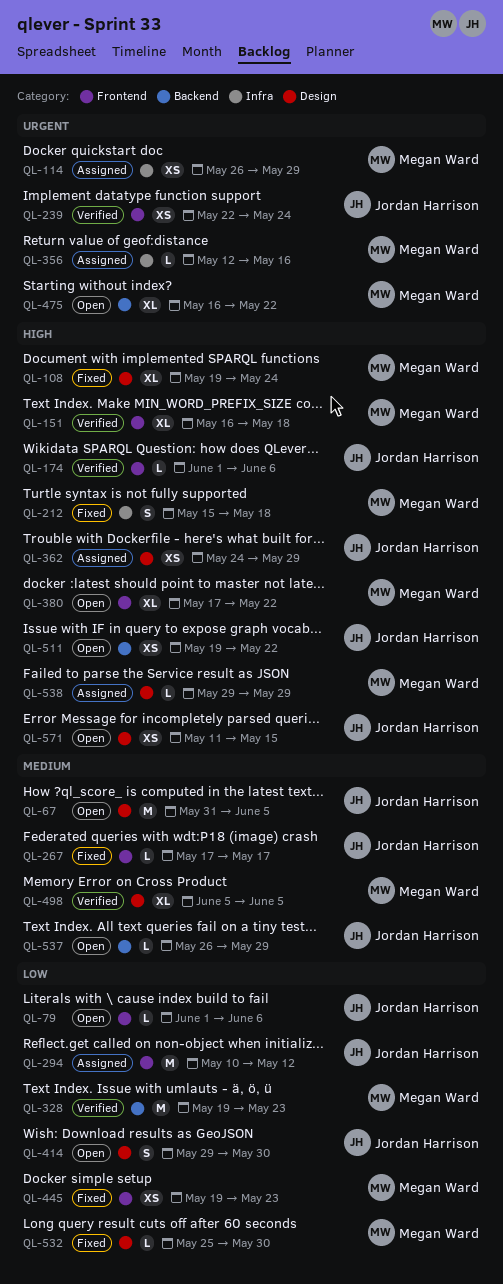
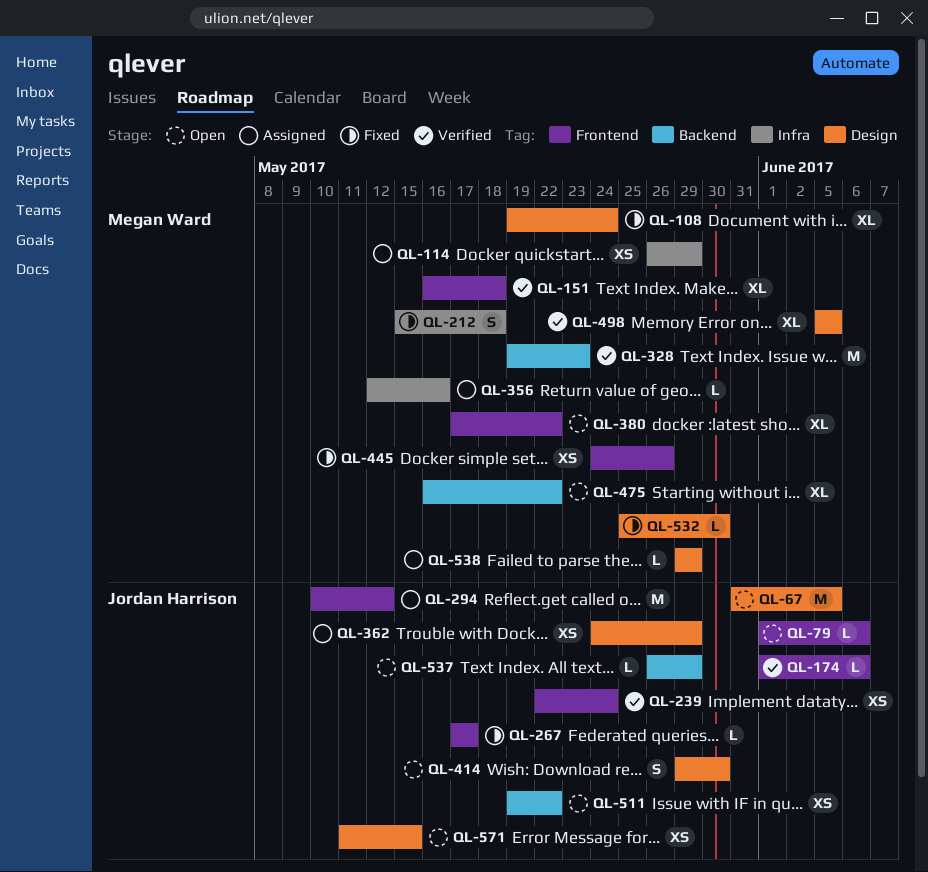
QL-445, start: May 19 -> May 24
QL-445, due: May 23 -> May 26

